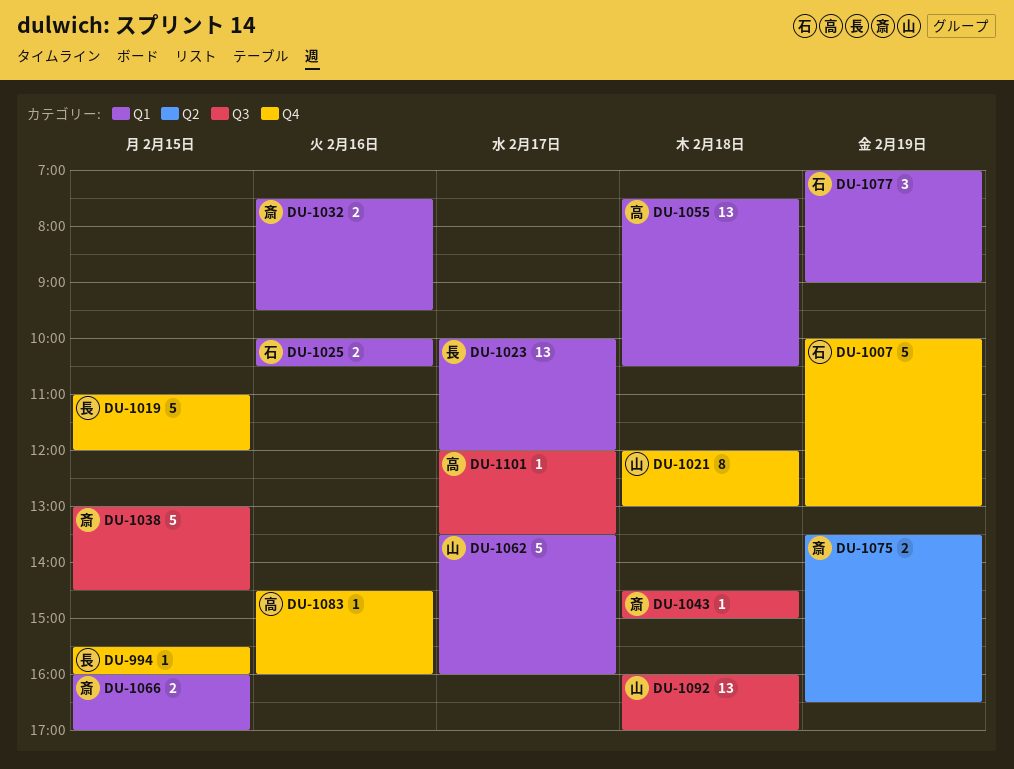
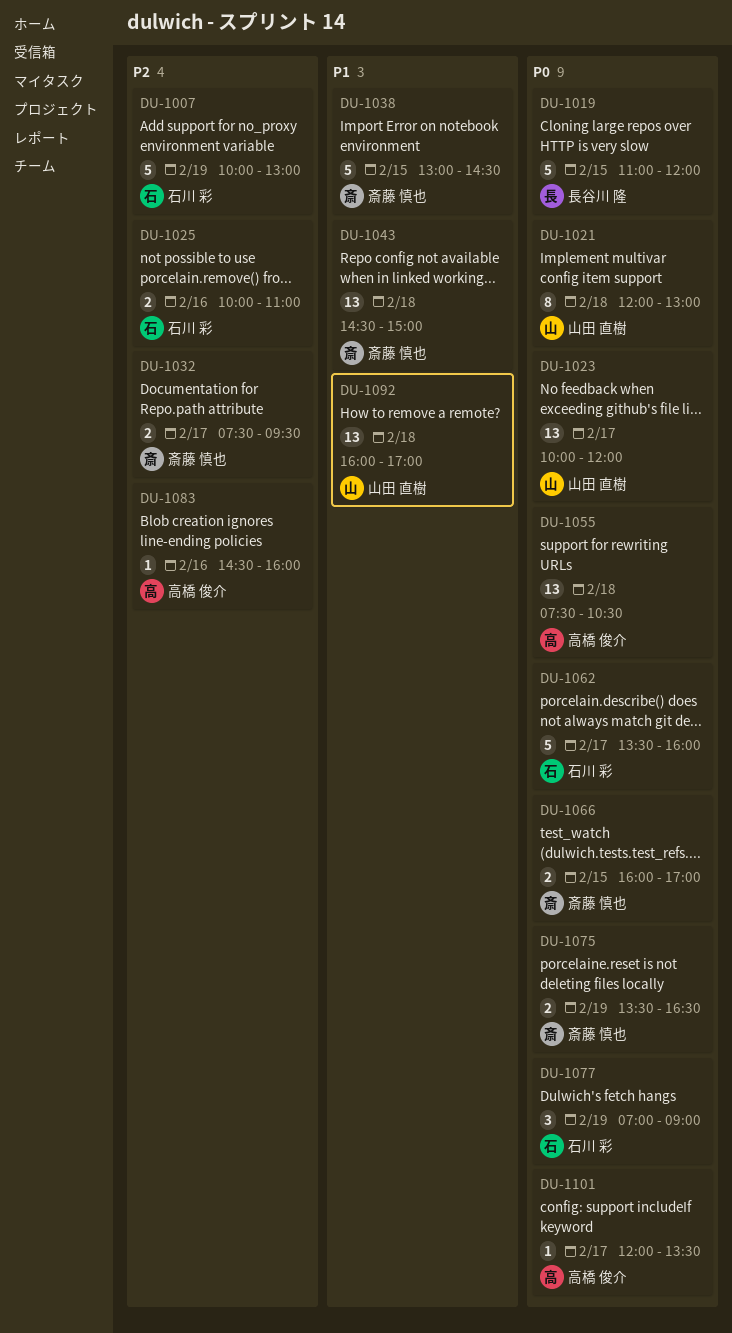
DU-994: present -> none
DU-1023, owner: 長谷川 隆 -> 山田 直樹
DU-1025, ends: 10:30 -> 11:00
DU-1032, day: Feb 16 -> Feb 17
DU-1043, estimate: 1 -> 13
DU-1062, owner: 山田 直樹 -> 石川 彩

